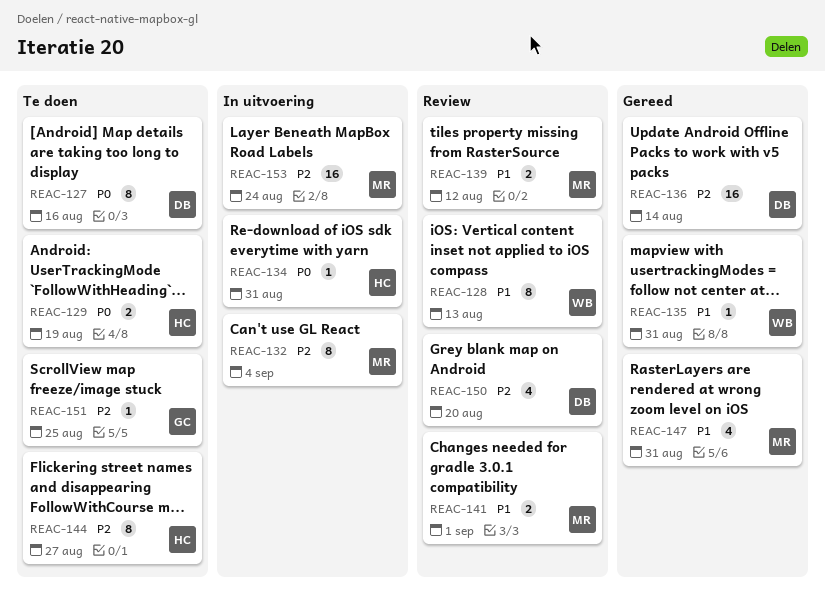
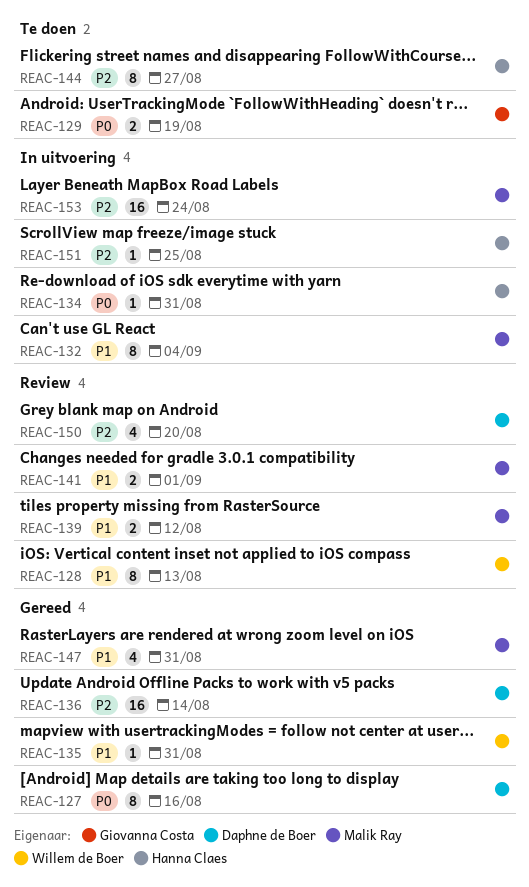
REAC-127, status: Te doen -> Gereed
REAC-129, owner: Hanna Claes -> Giovanna Costa
REAC-132, priority: P2 -> P1
REAC-151, status: Te doen -> In uitvoering
REAC-151, owner: Giovanna Costa -> Hanna Claes

